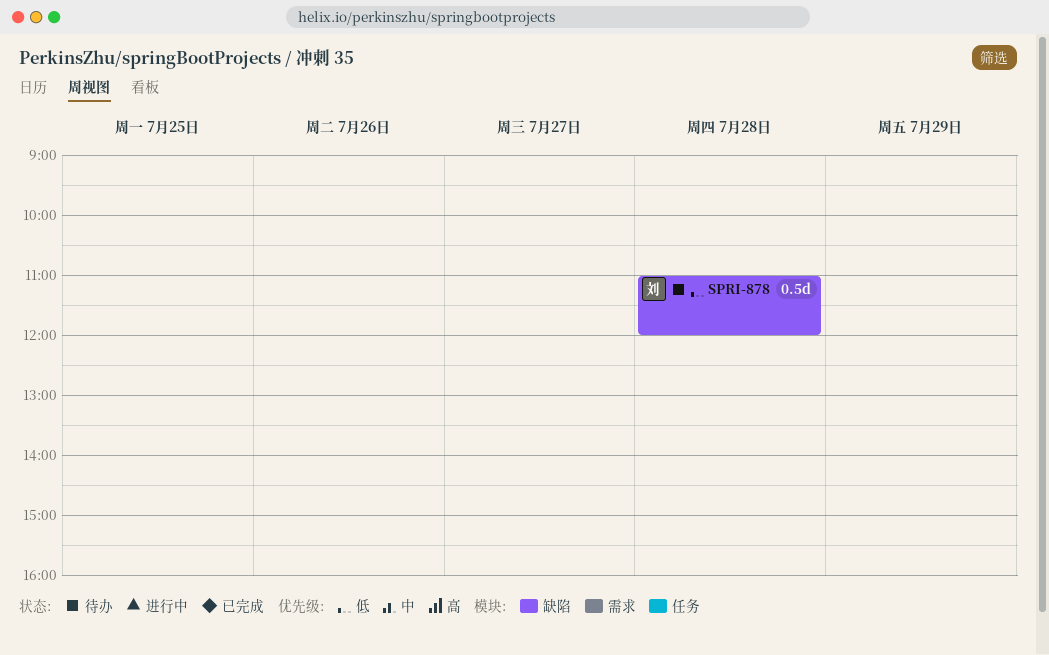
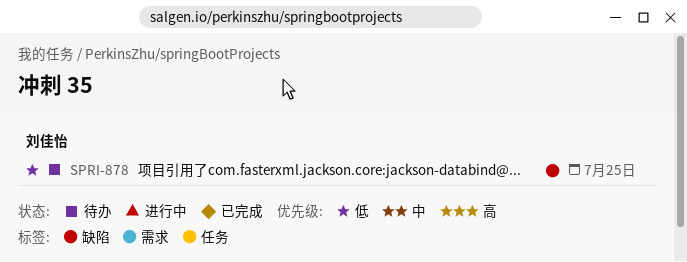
SPRI-878, day: Jul 28 -> Jul 25

